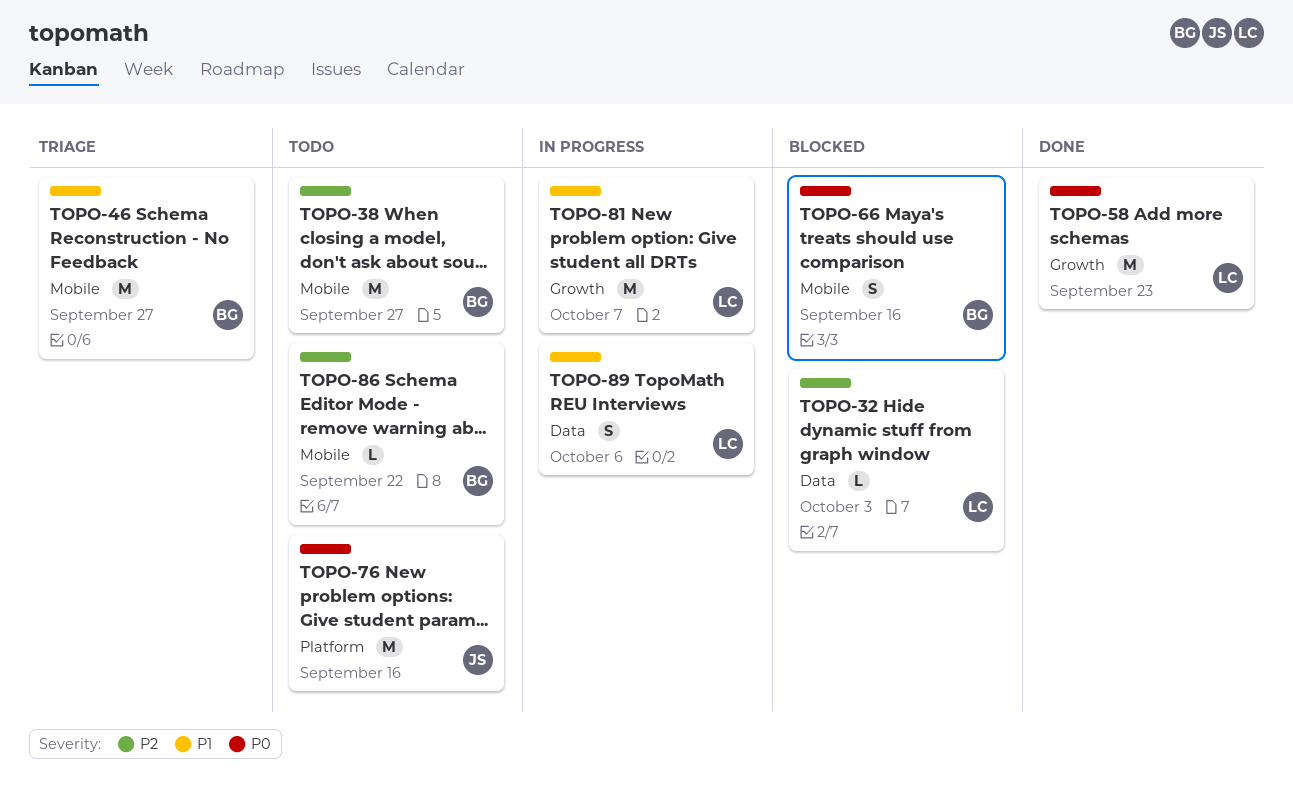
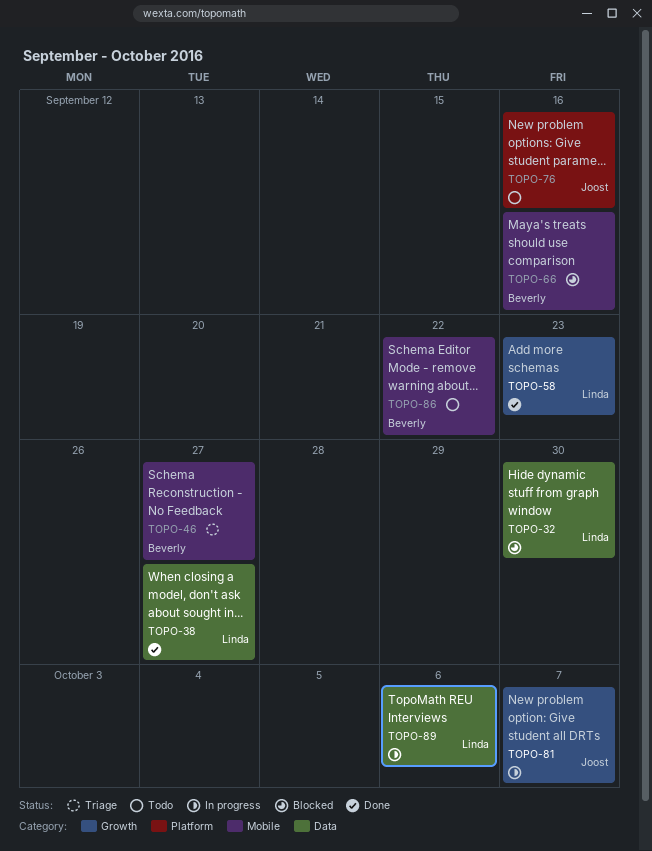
TOPO-32, due: Oct 3 -> Sep 30
TOPO-38, status: Todo -> Done
TOPO-38, owner: Beverly -> Linda
TOPO-38, label: Mobile -> Data
TOPO-81, owner: Linda -> Joost

